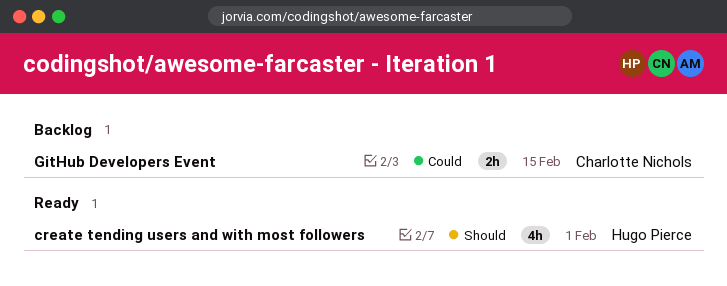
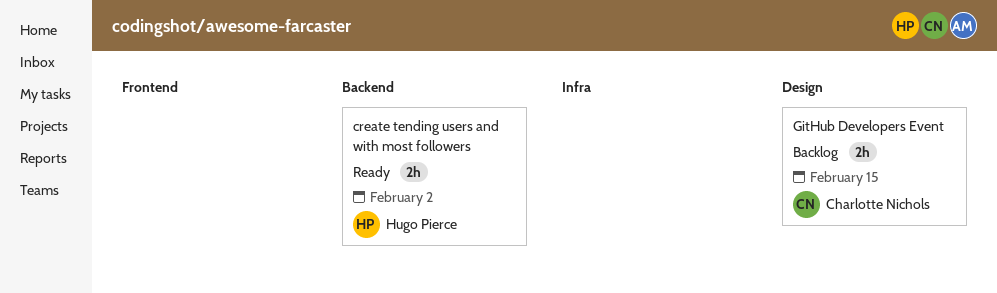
create tending users and with most followers, estimate: 4h -> 2h
create tending users and with most followers, due: Feb 1 -> Feb 2

